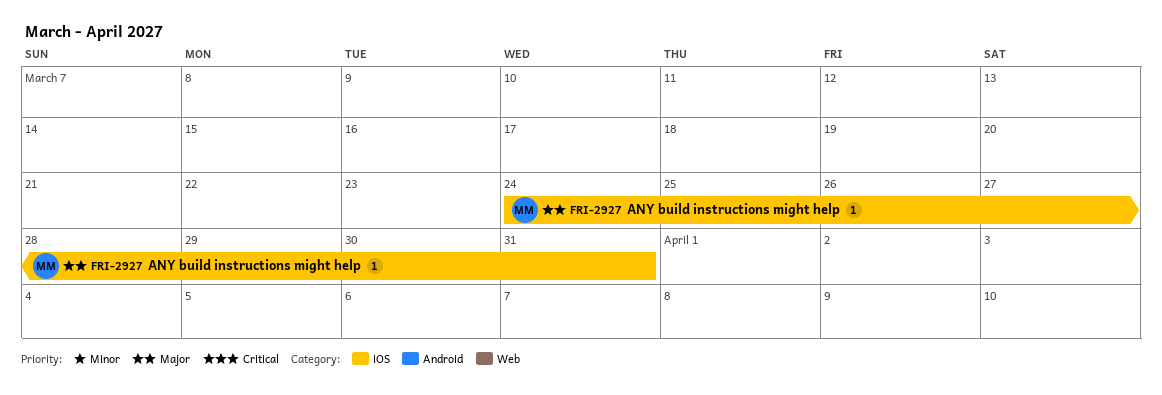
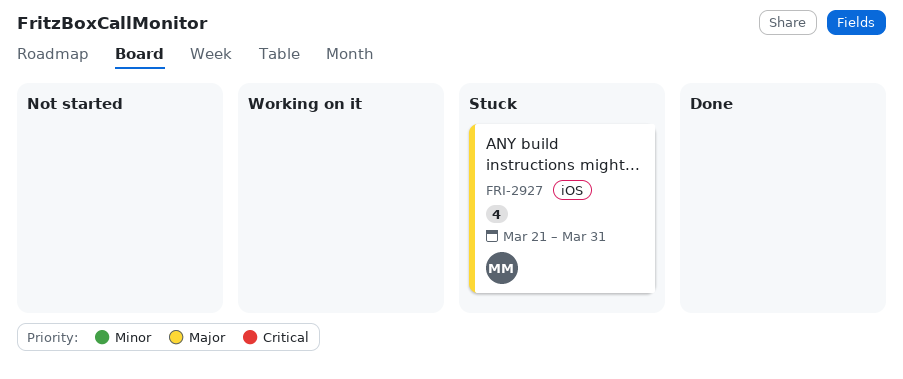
FRI-2927, estimate: 1 -> 4
FRI-2927, start: Mar 24 -> Mar 21

